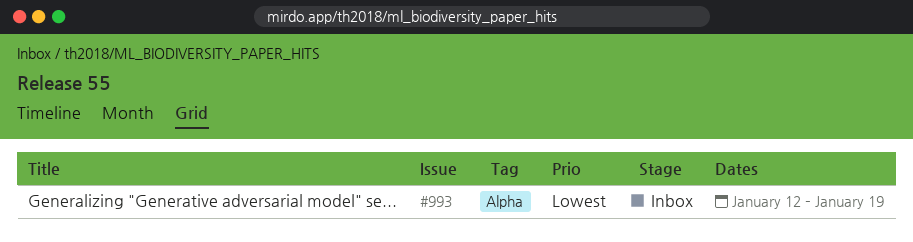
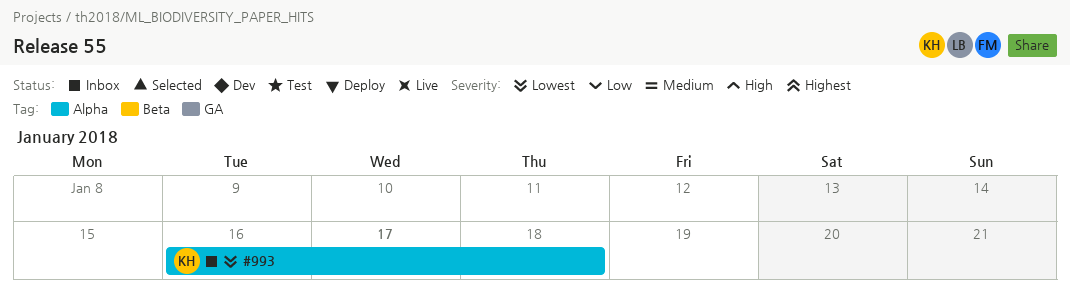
#993, start: Jan 12 -> Jan 16
#993, due: Jan 19 -> Jan 18

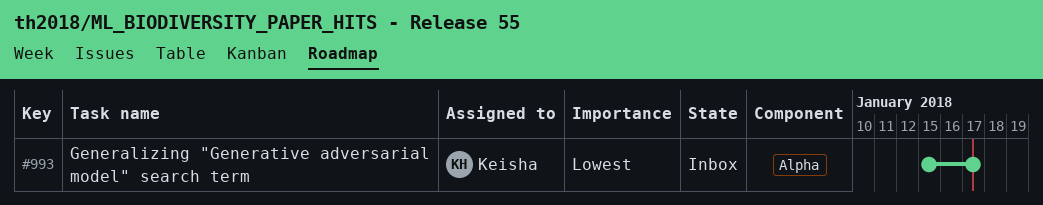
#993, start: Jan 16 -> Jan 15
#993, due: Jan 18 -> Jan 17

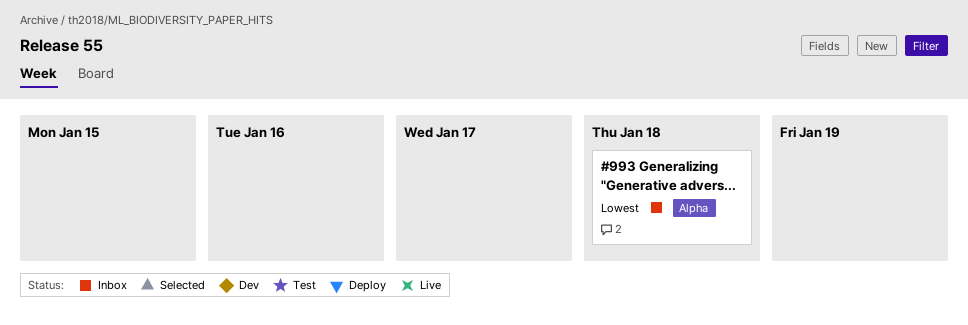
#993, due: Jan 17 -> Jan 18

